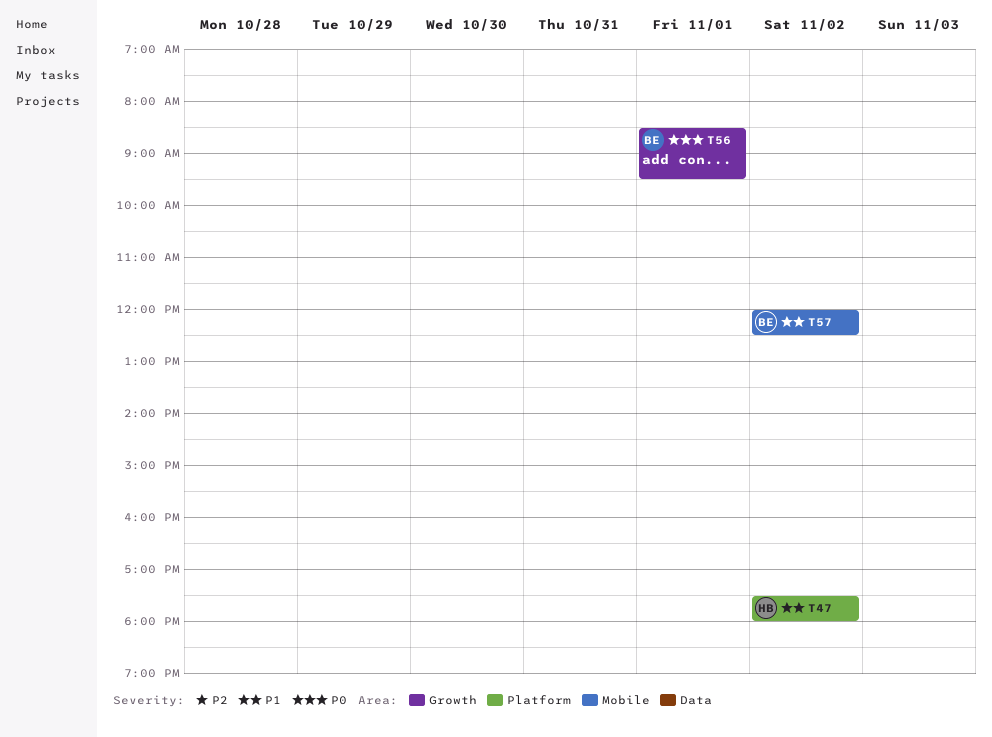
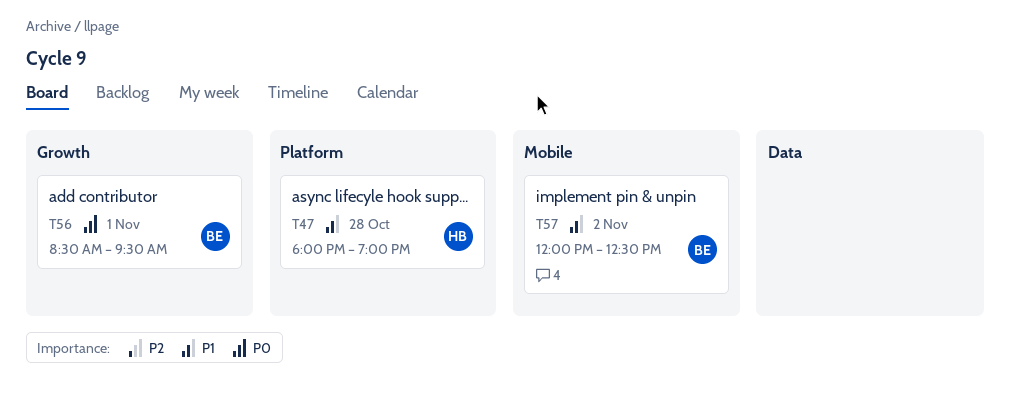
T47, day: Nov 2 -> Oct 28
T47, begins: 17:30 -> 18:00
T47, ends: 18:00 -> 19:00

